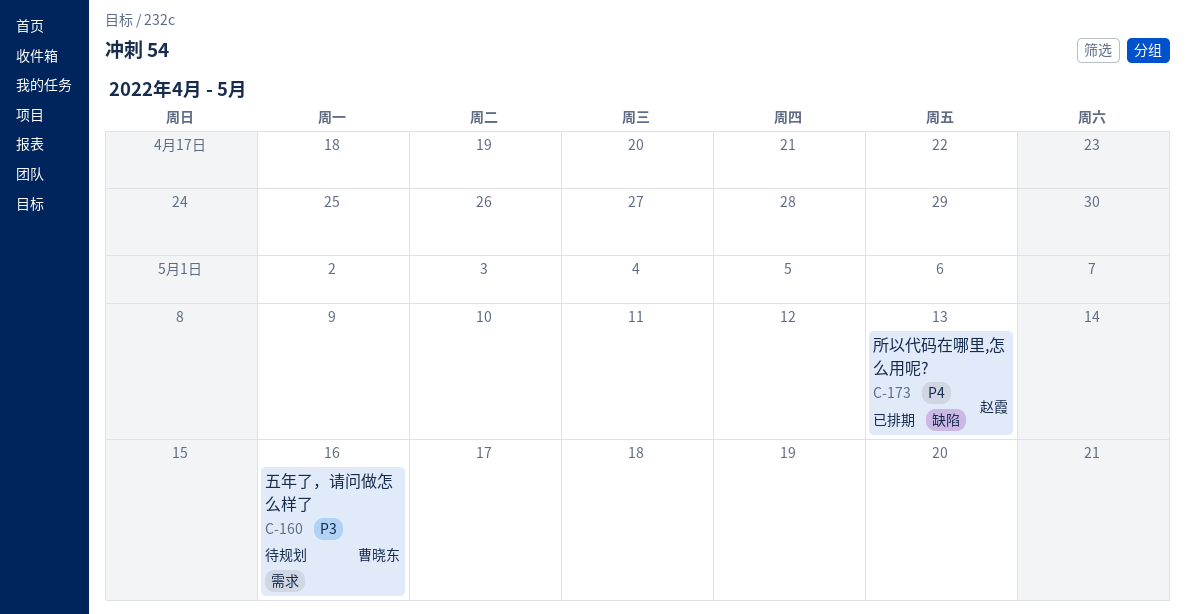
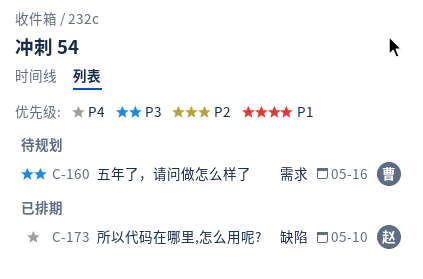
C-173, due: May 13 -> May 10

